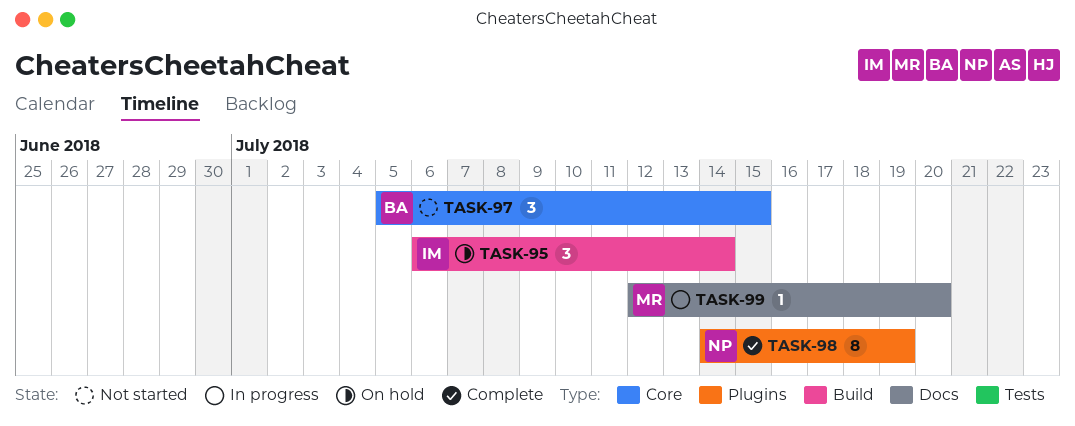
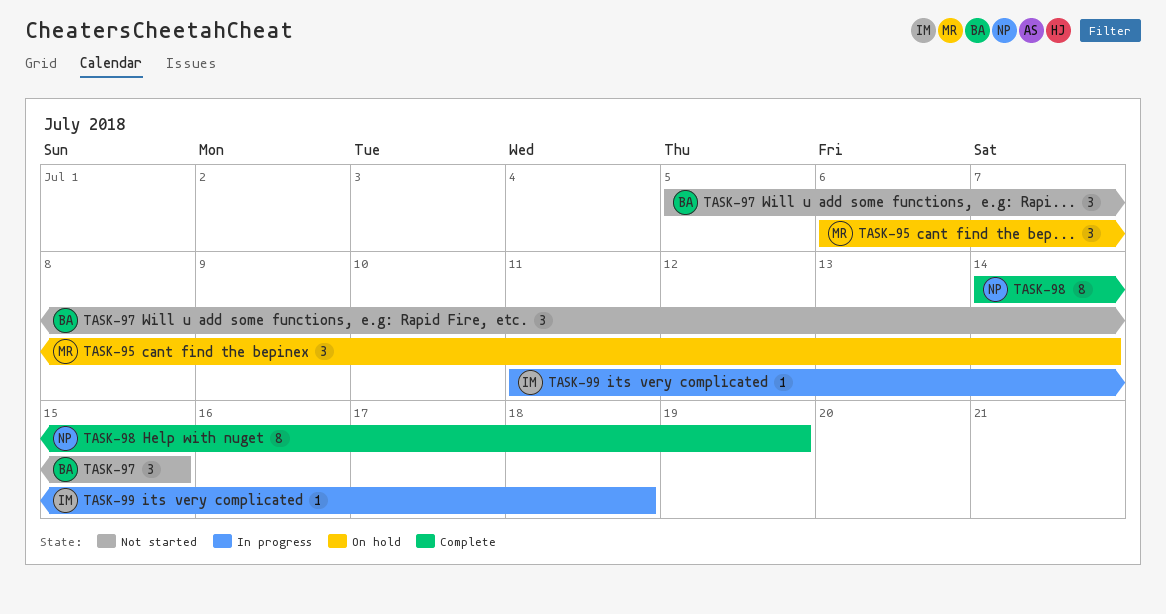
TASK-95, owner: IM -> MR
TASK-99, owner: MR -> IM
TASK-99, start: Jul 12 -> Jul 11
TASK-99, due: Jul 20 -> Jul 18

